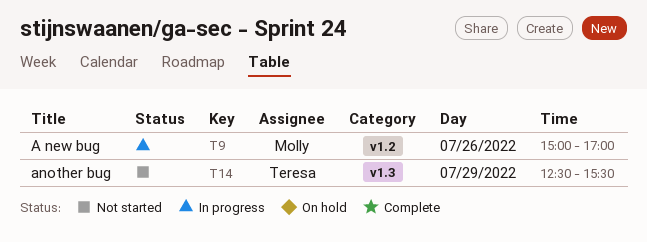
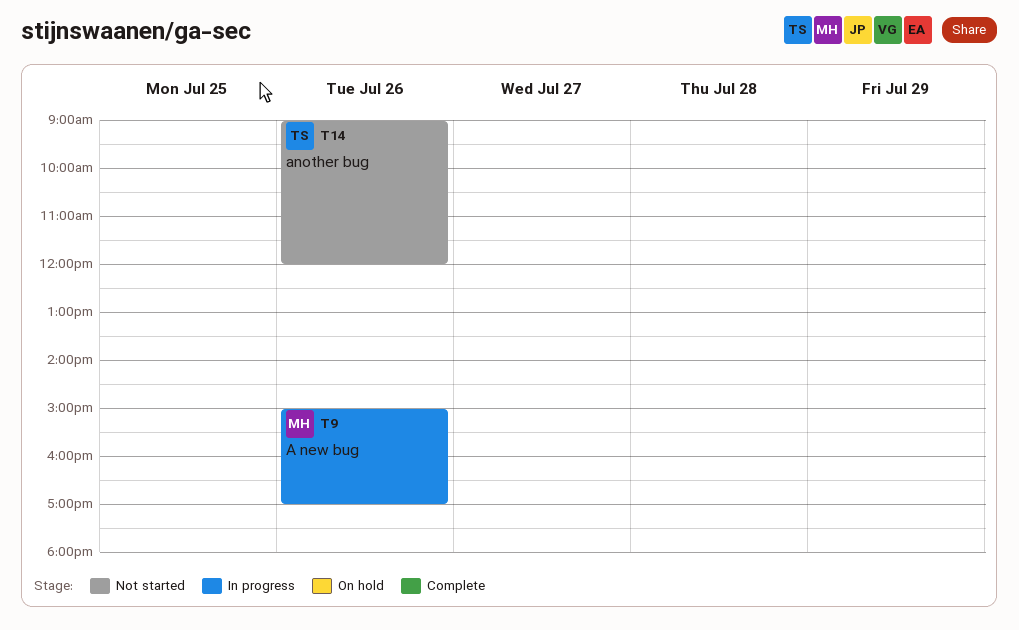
T14, day: Jul 29 -> Jul 26
T14, begins: 12:30 -> 09:00
T14, ends: 15:30 -> 12:00

